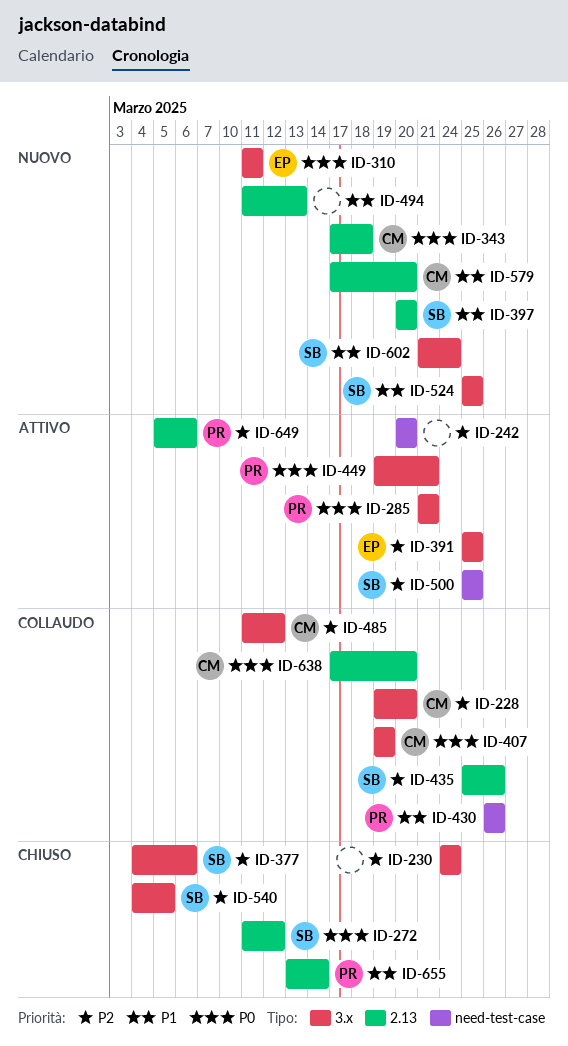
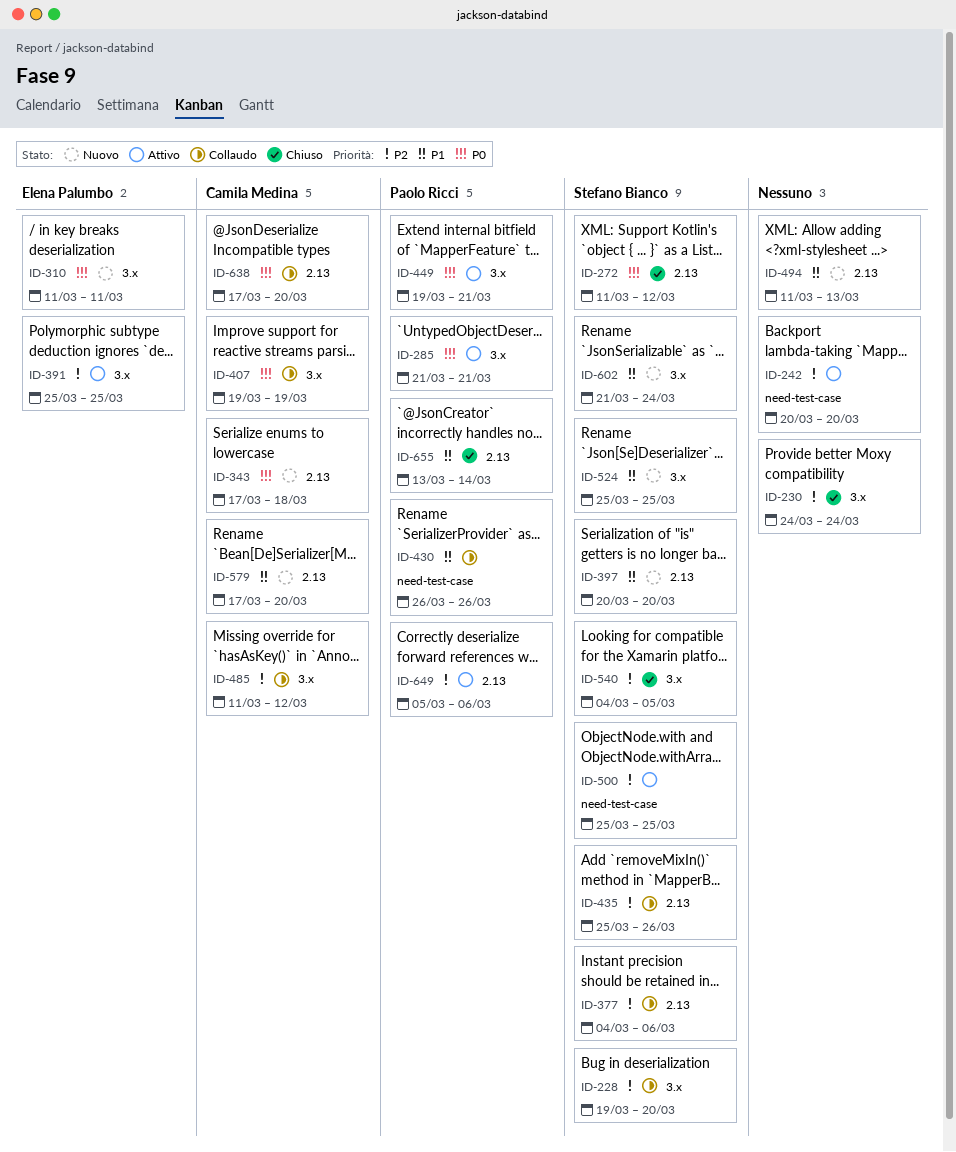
ID-228, owner: Camila Medina -> Stefano Bianco
ID-377, status: Chiuso -> Collaudo
ID-377, label: 3.x -> 2.13

